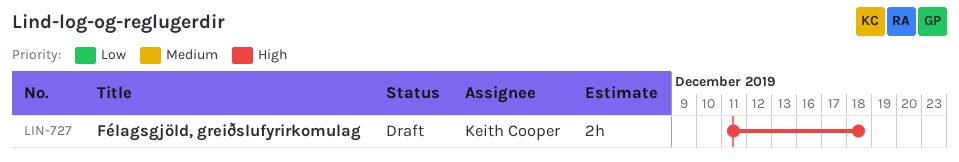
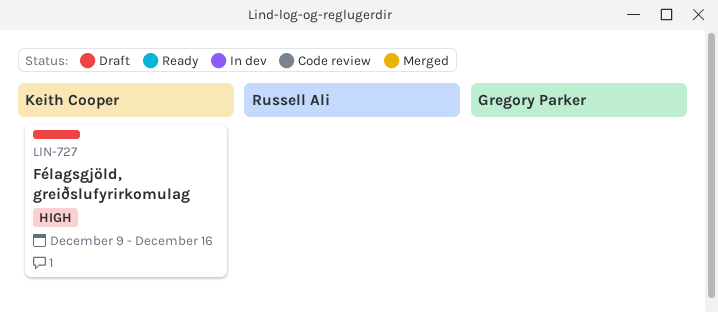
LIN-727, start: Dec 11 -> Dec 9
LIN-727, due: Dec 18 -> Dec 16

